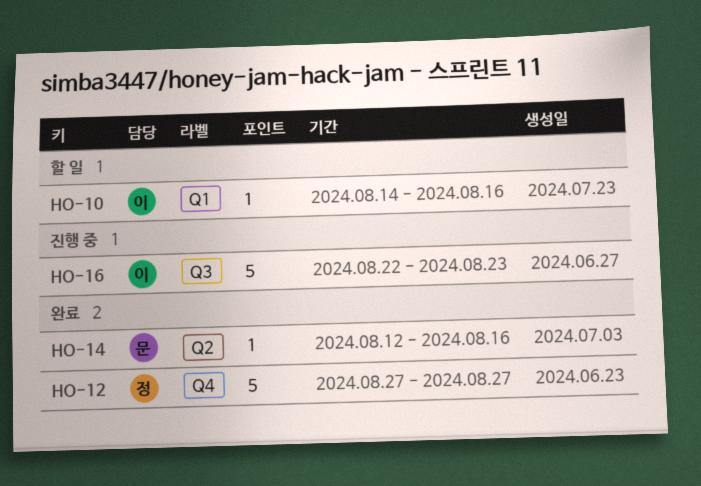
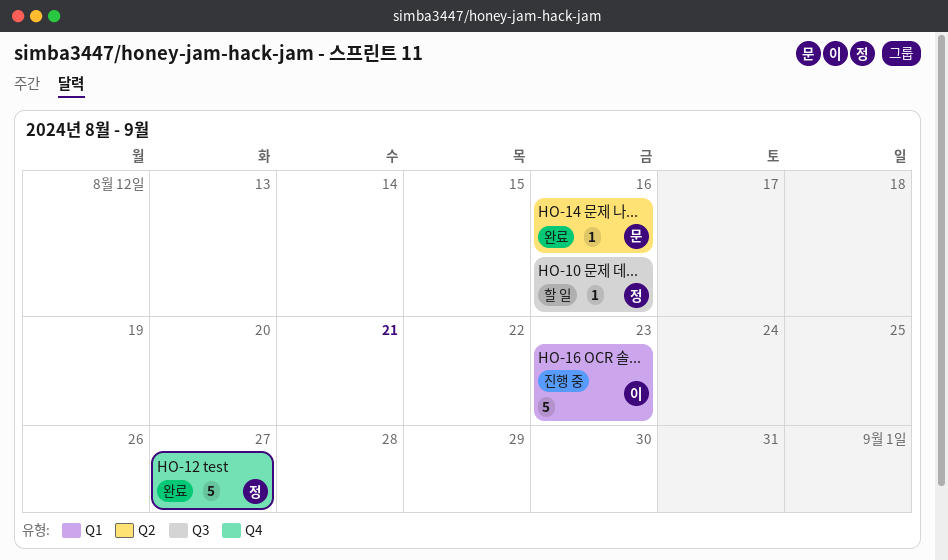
HO-10, owner: 이 -> 정
HO-10, label: Q1 -> Q3
HO-16, label: Q3 -> Q1

